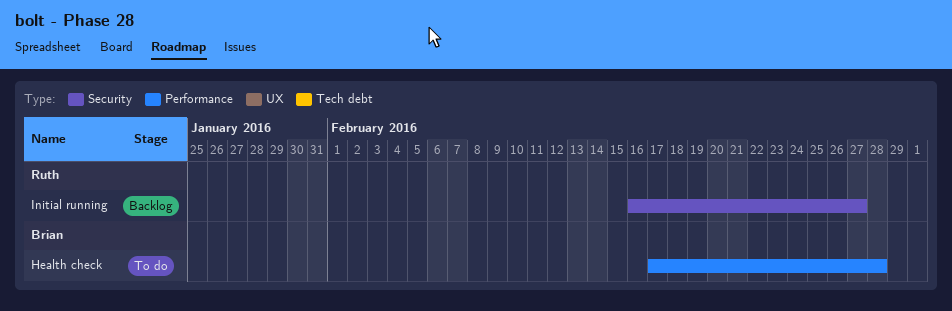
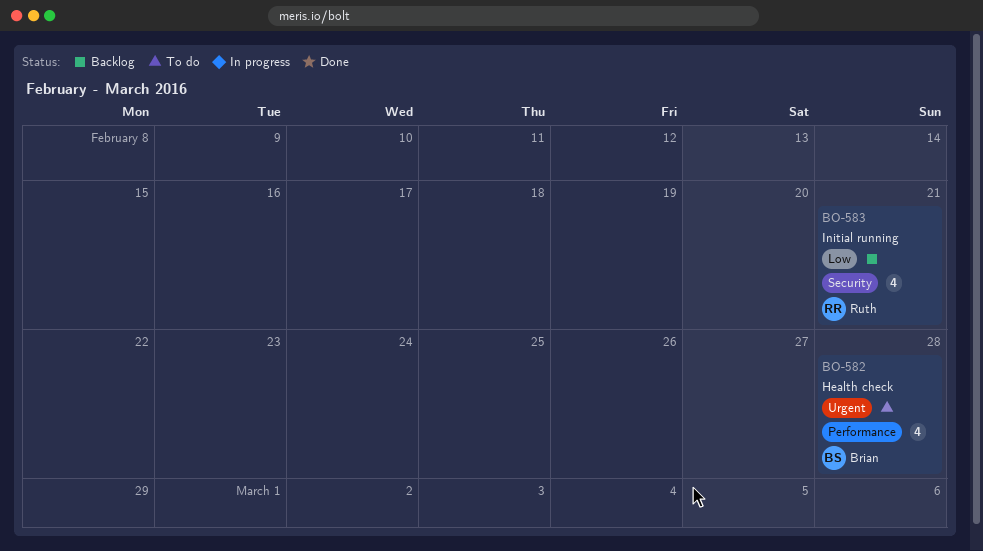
Initial running, due: Feb 27 -> Feb 21

